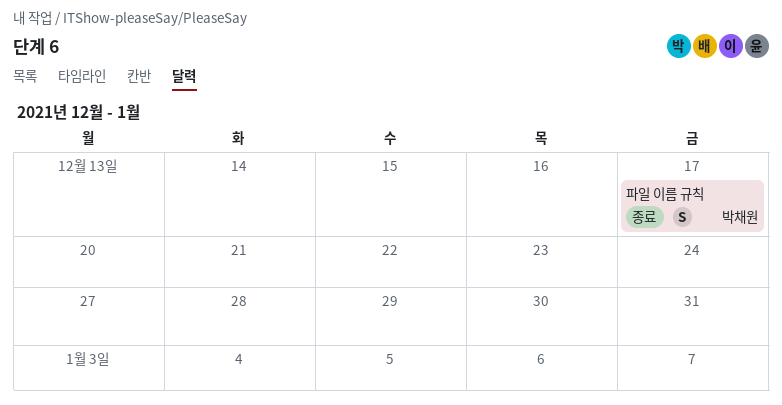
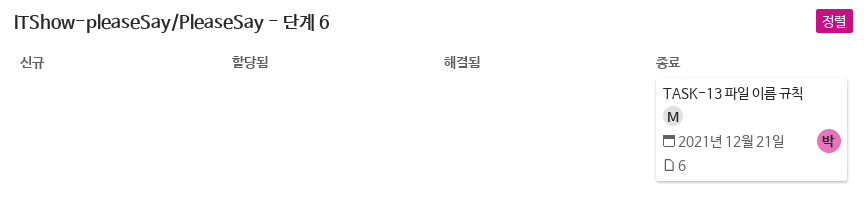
파일 이름 규칙, estimate: S -> M
파일 이름 규칙, due: Dec 17 -> Dec 21

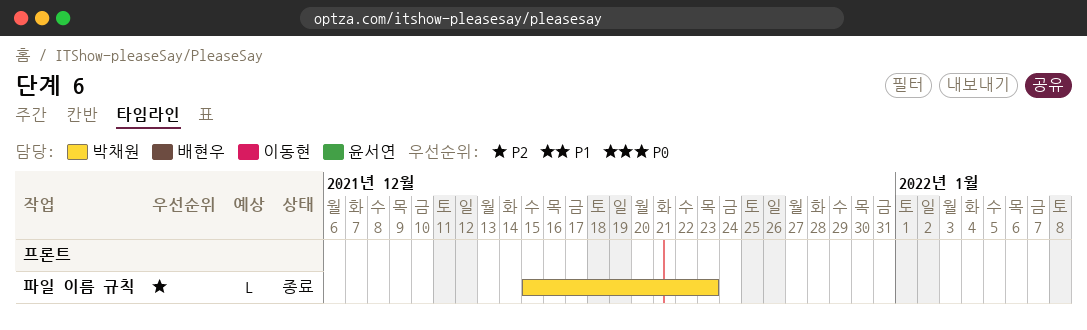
파일 이름 규칙, estimate: M -> L
파일 이름 규칙, due: Dec 21 -> Dec 23

